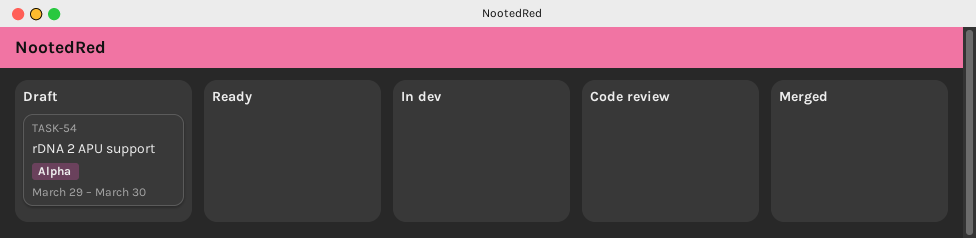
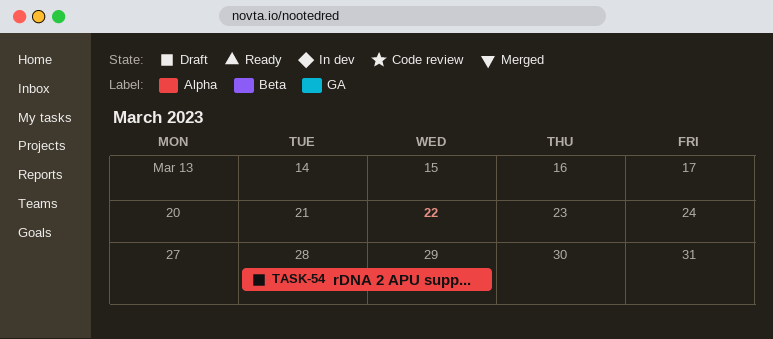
TASK-54, start: Mar 29 -> Mar 28
TASK-54, due: Mar 30 -> Mar 29

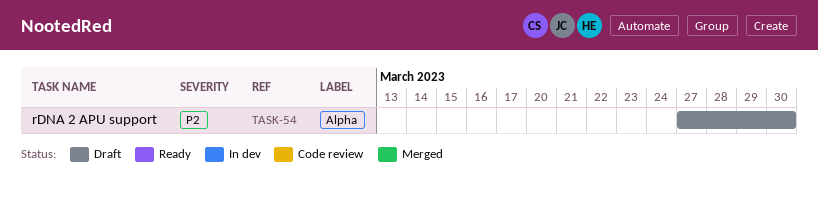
TASK-54, start: Mar 28 -> Mar 27
TASK-54, due: Mar 29 -> Mar 30

